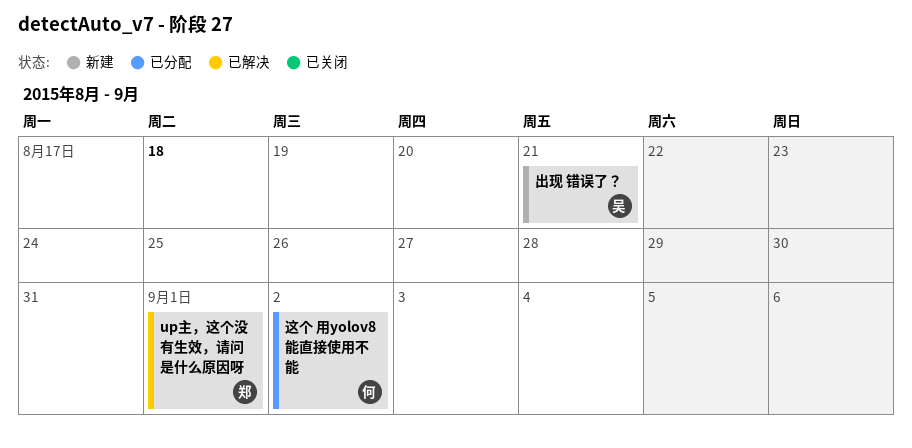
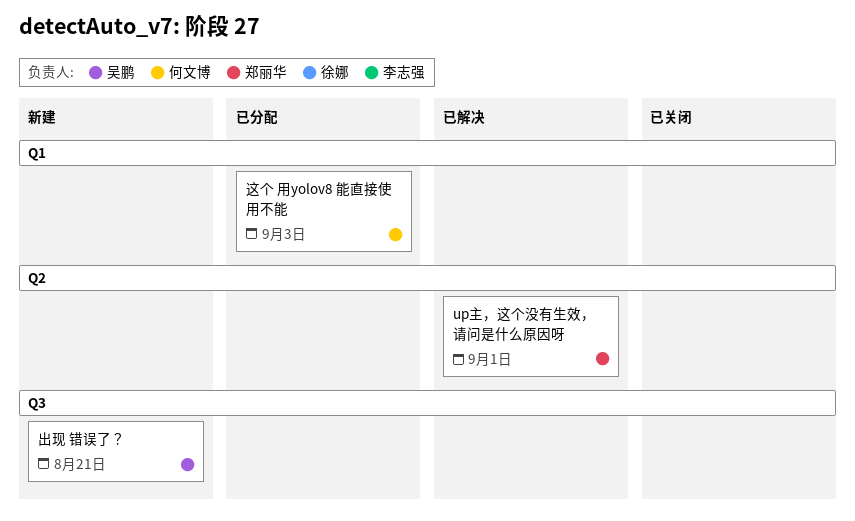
这个 用yolov8 能直接使用不能, due: Sep 2 -> Sep 3

